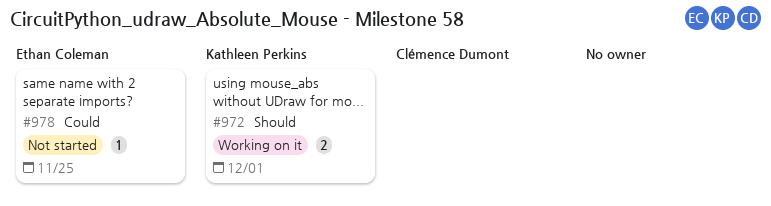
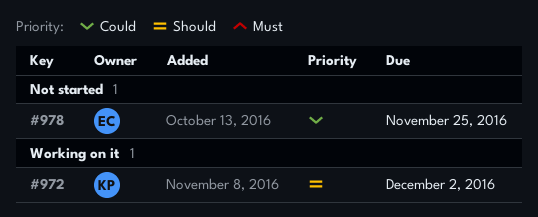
#972, due: Dec 1 -> Dec 2

